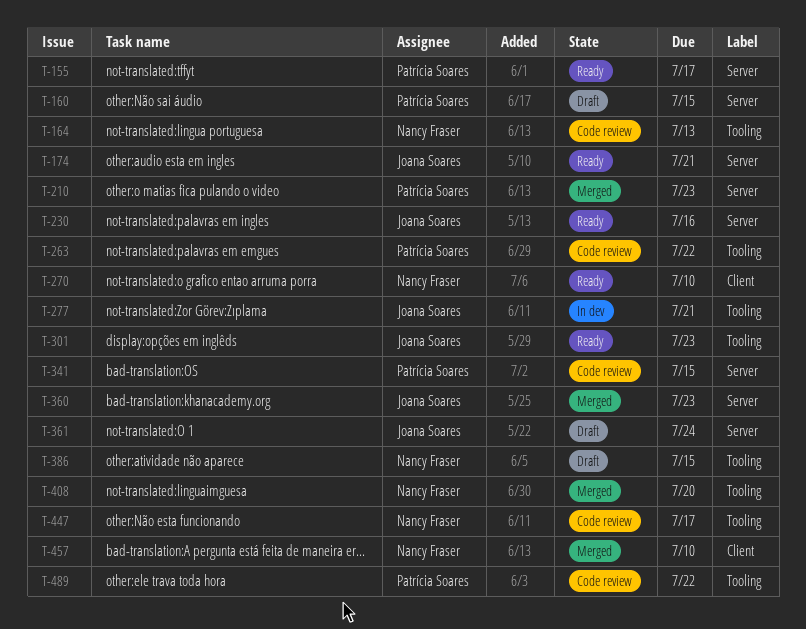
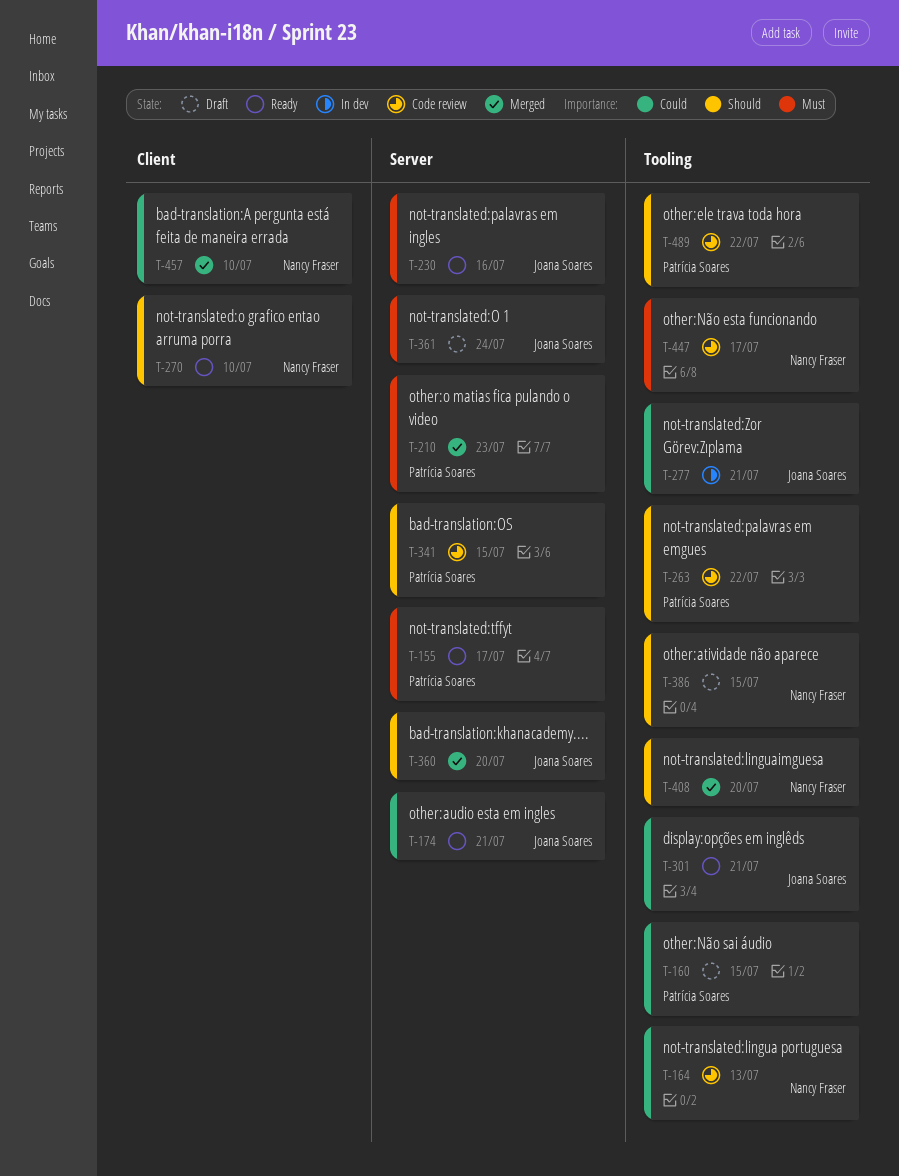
T-160, label: Server -> Tooling
T-301, due: Jul 23 -> Jul 21
T-360, due: Jul 23 -> Jul 20

